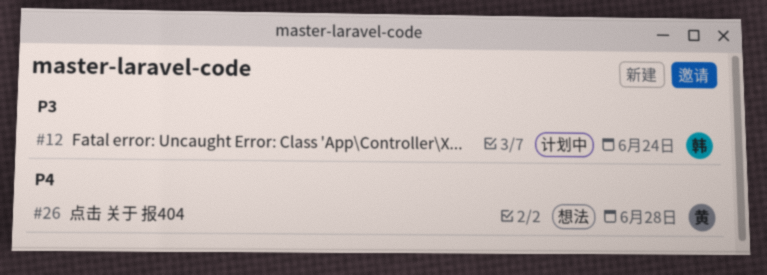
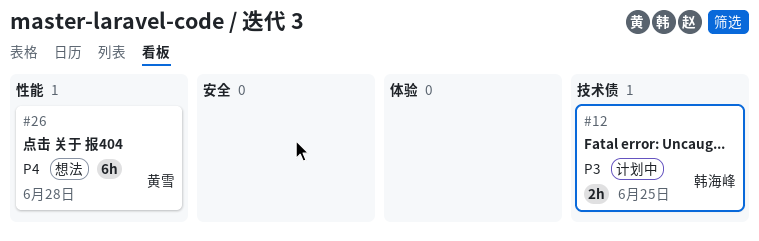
#12, due: Jun 24 -> Jun 25

